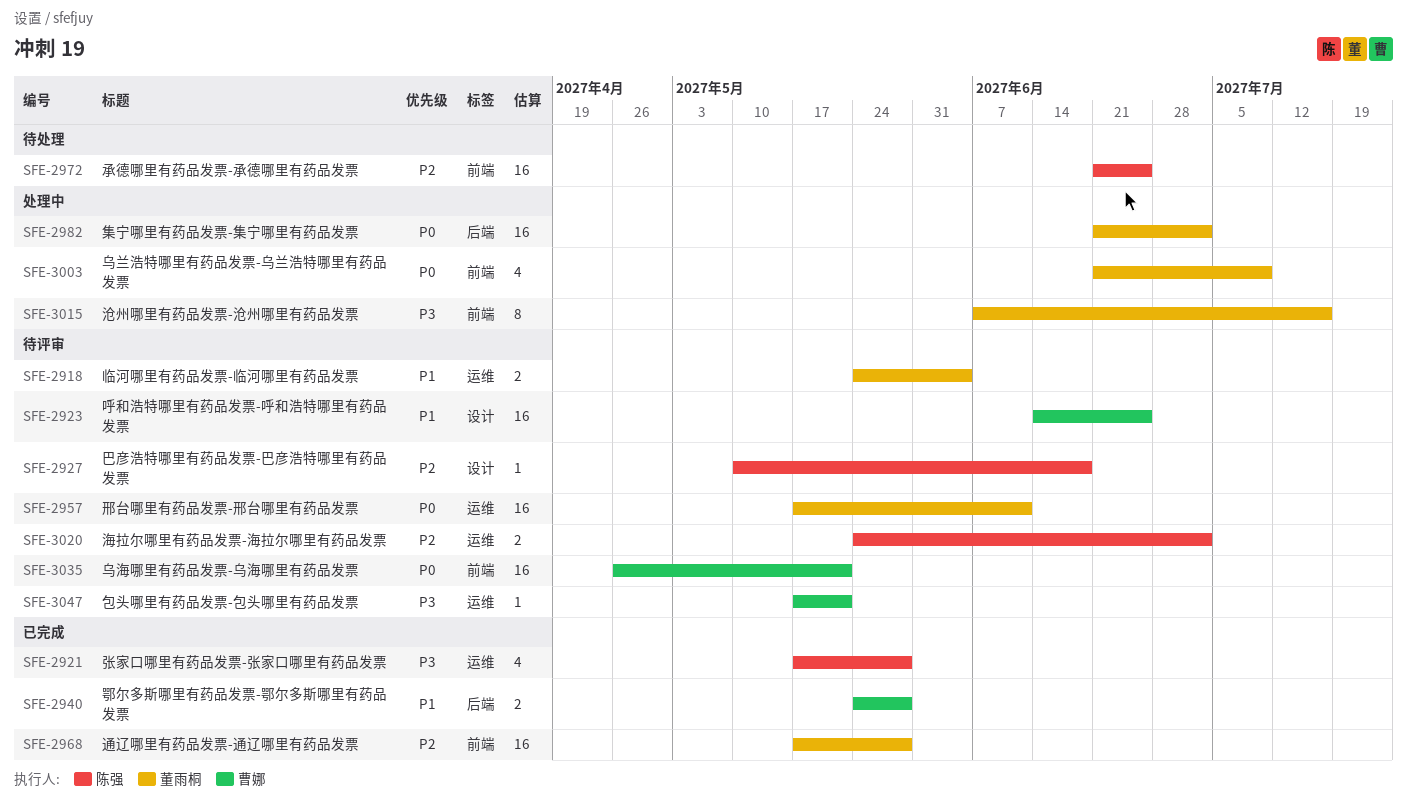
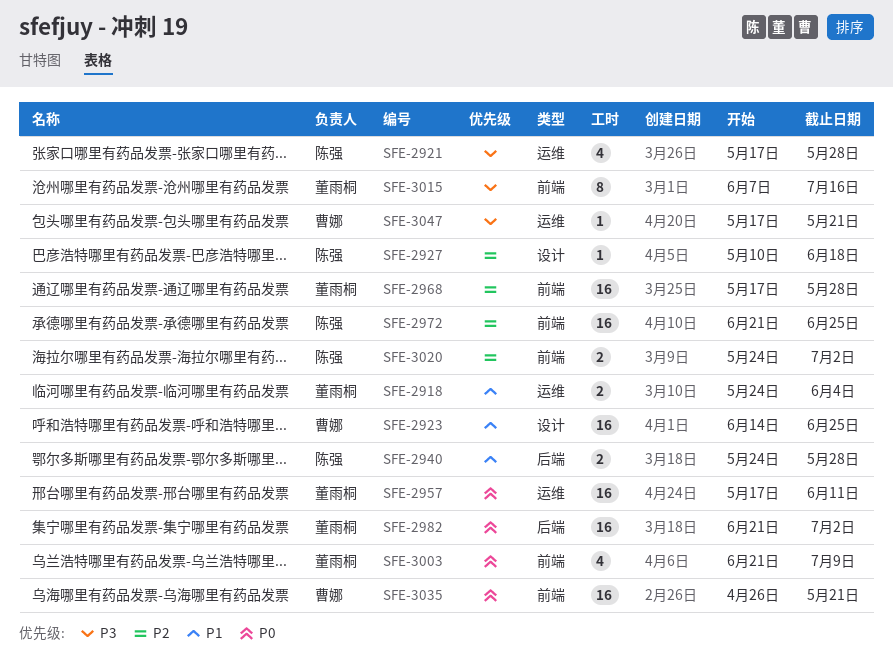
SFE-2940, owner: 曹娜 -> 陈强
SFE-3020, label: 运维 -> 前端

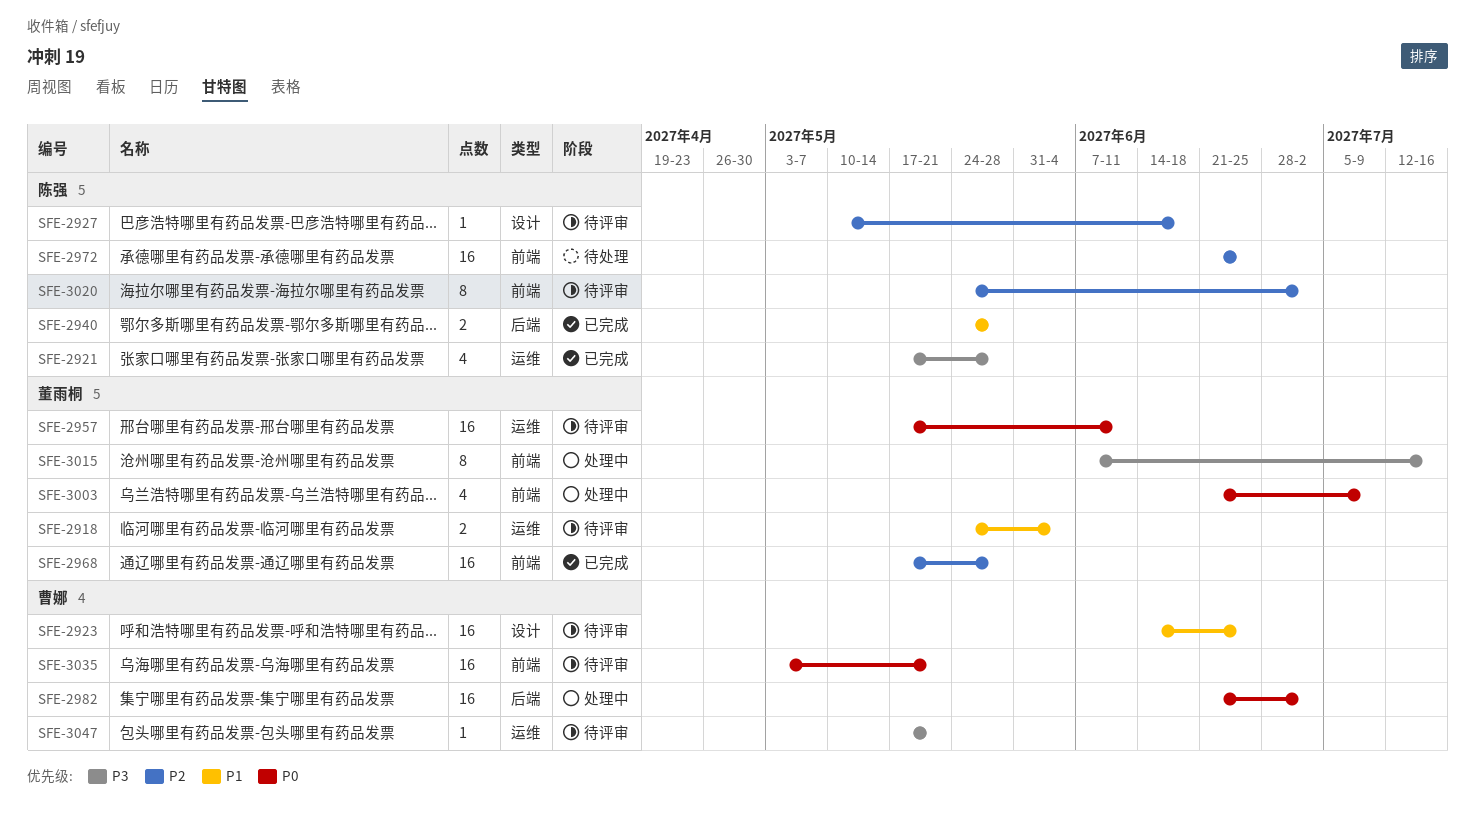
SFE-2982, owner: 董雨桐 -> 曹娜
SFE-3020, estimate: 2 -> 8
SFE-3035, start: Apr 26 -> May 3

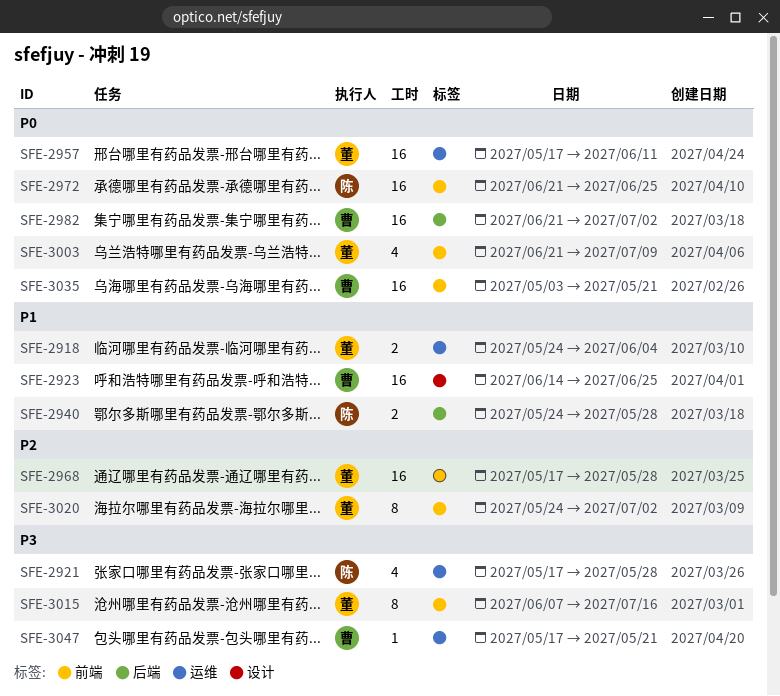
SFE-2927: present -> none
SFE-2972, priority: P2 -> P0
SFE-3020, owner: 陈强 -> 董雨桐

